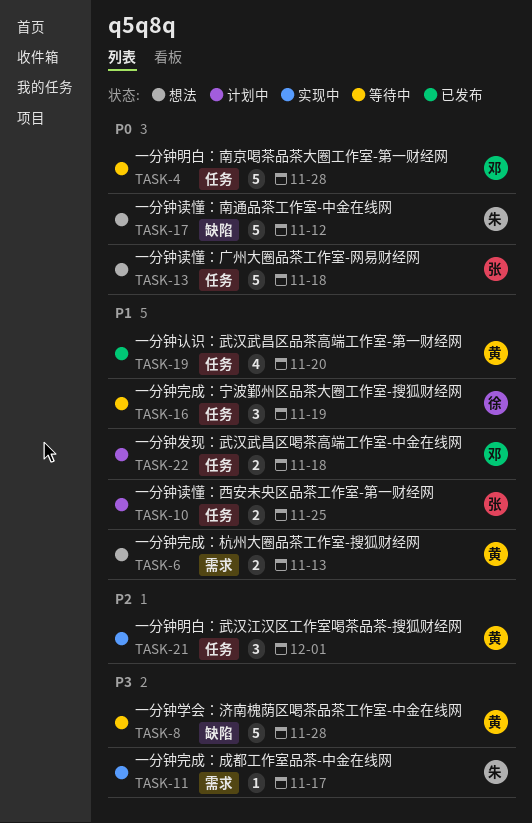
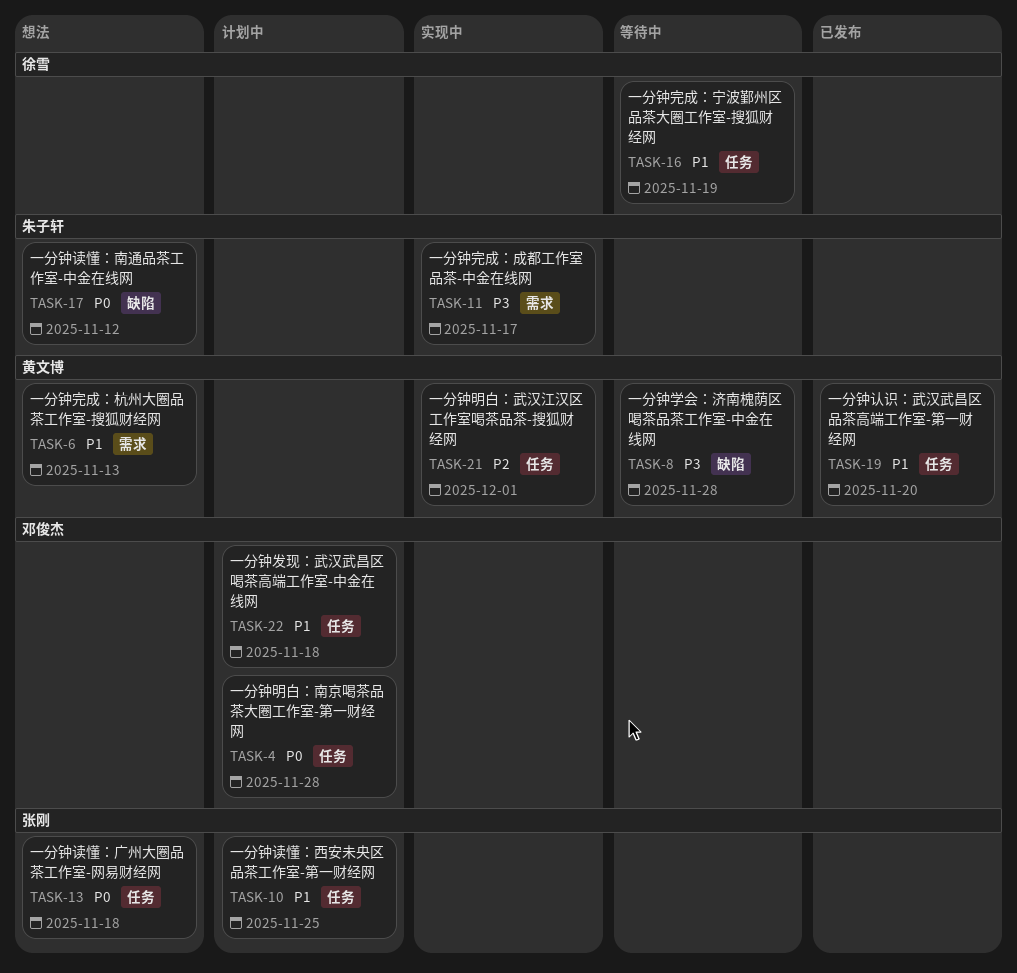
TASK-4, status: 等待中 -> 计划中

